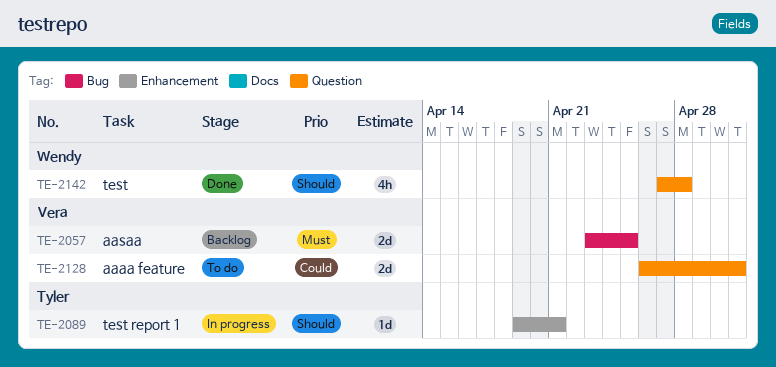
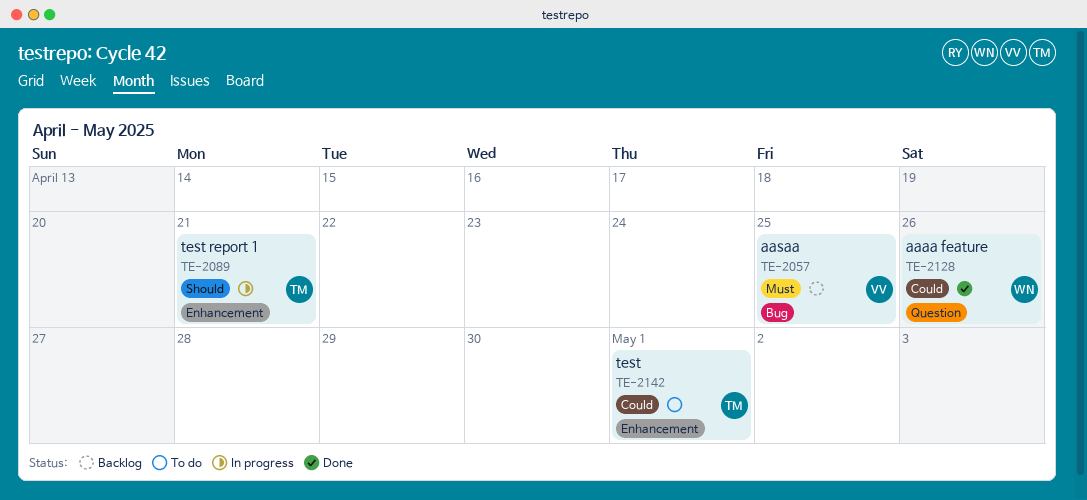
TE-2128, status: To do -> Done
TE-2128, owner: Vera -> Wendy
TE-2128, due: May 1 -> Apr 26
TE-2142, status: Done -> To do
TE-2142, owner: Wendy -> Tyler
TE-2142, priority: Should -> Could
TE-2142, label: Question -> Enhancement
TE-2142, due: Apr 28 -> May 1

